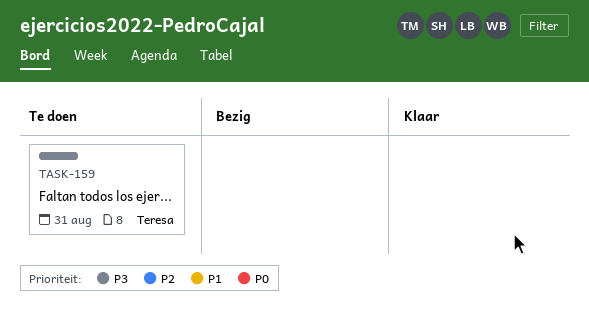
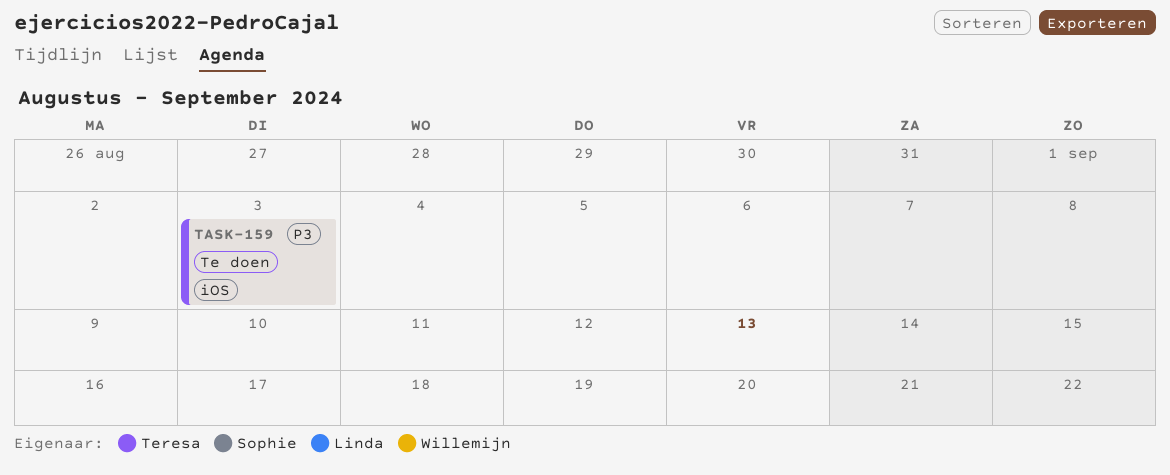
TASK-159, due: Aug 31 -> Sep 3

